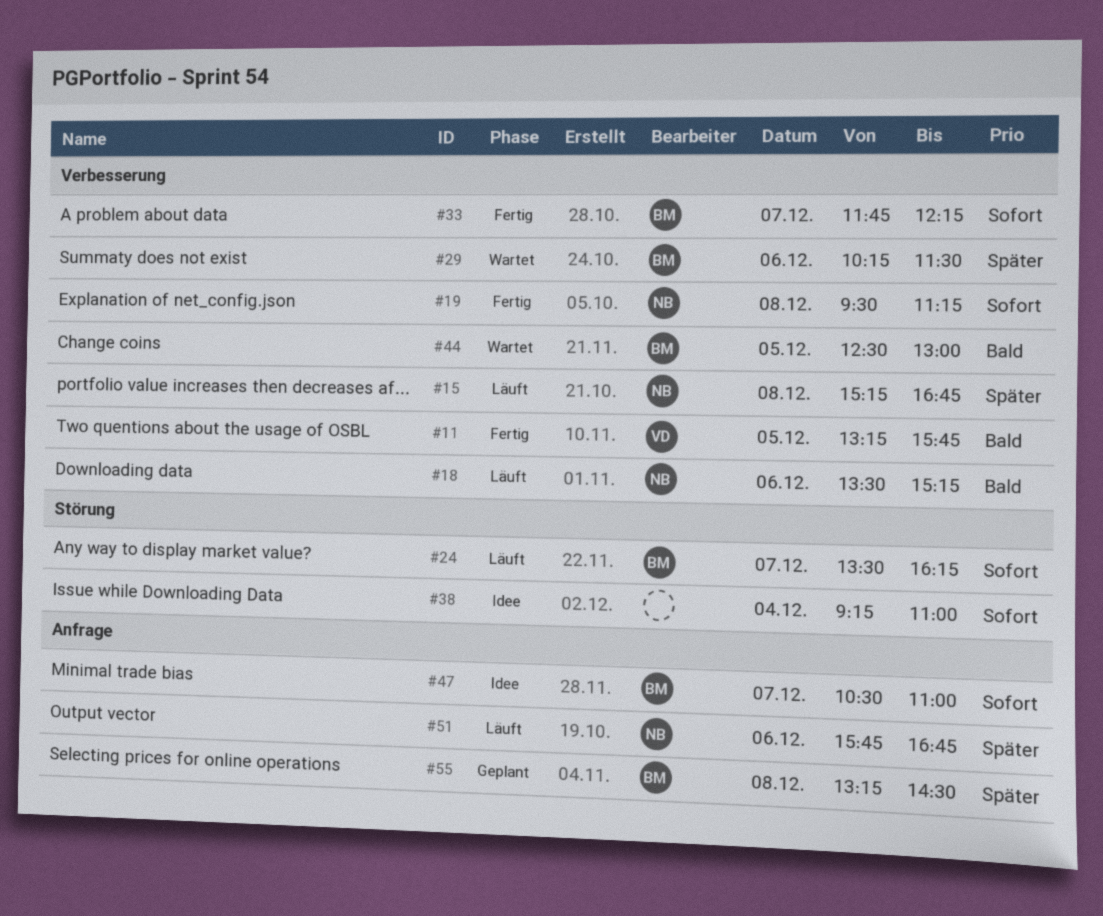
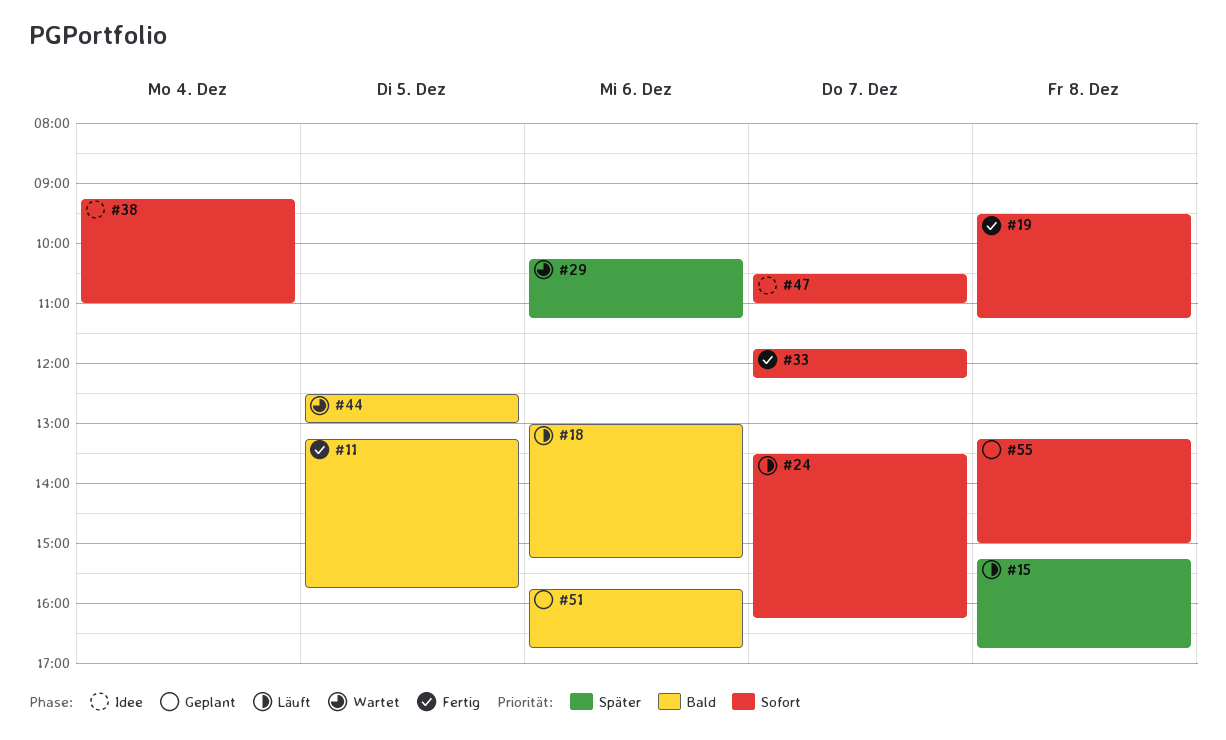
#18, begins: 13:30 -> 13:00
#29, ends: 11:30 -> 11:15
#51, status: Läuft -> Geplant
#51, priority: Später -> Bald
#55, priority: Später -> Sofort
#55, ends: 14:30 -> 15:00

